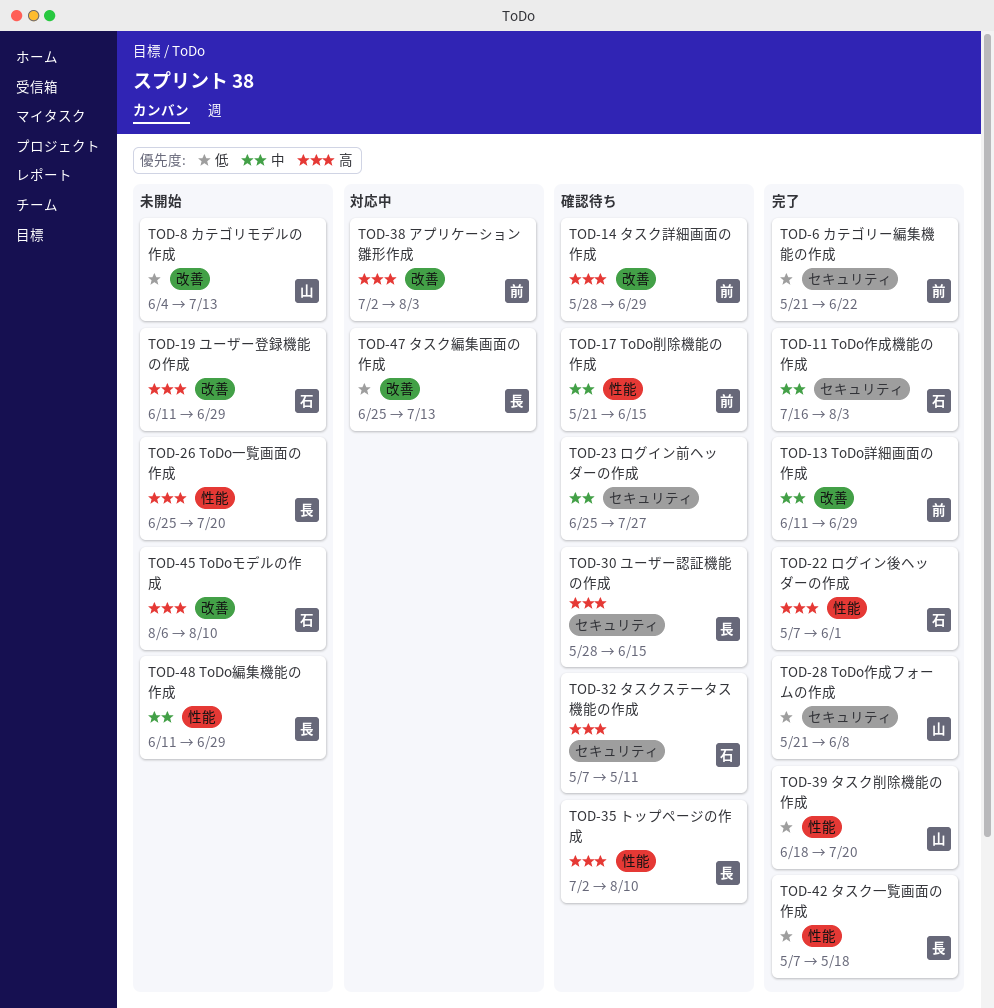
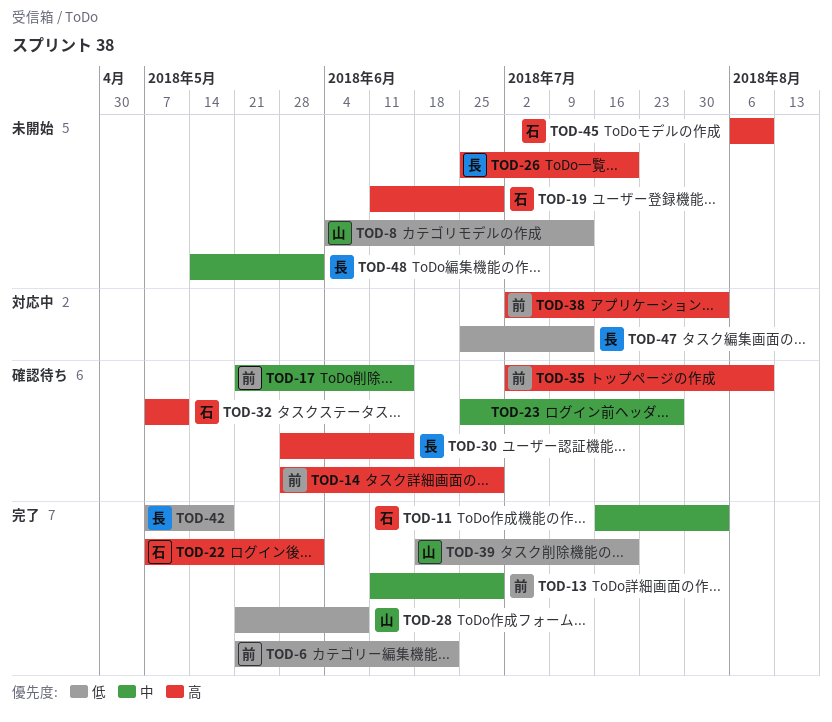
TOD-35, owner: 長 -> 前
TOD-48, start: Jun 11 -> May 14
TOD-48, due: Jun 29 -> Jun 1

